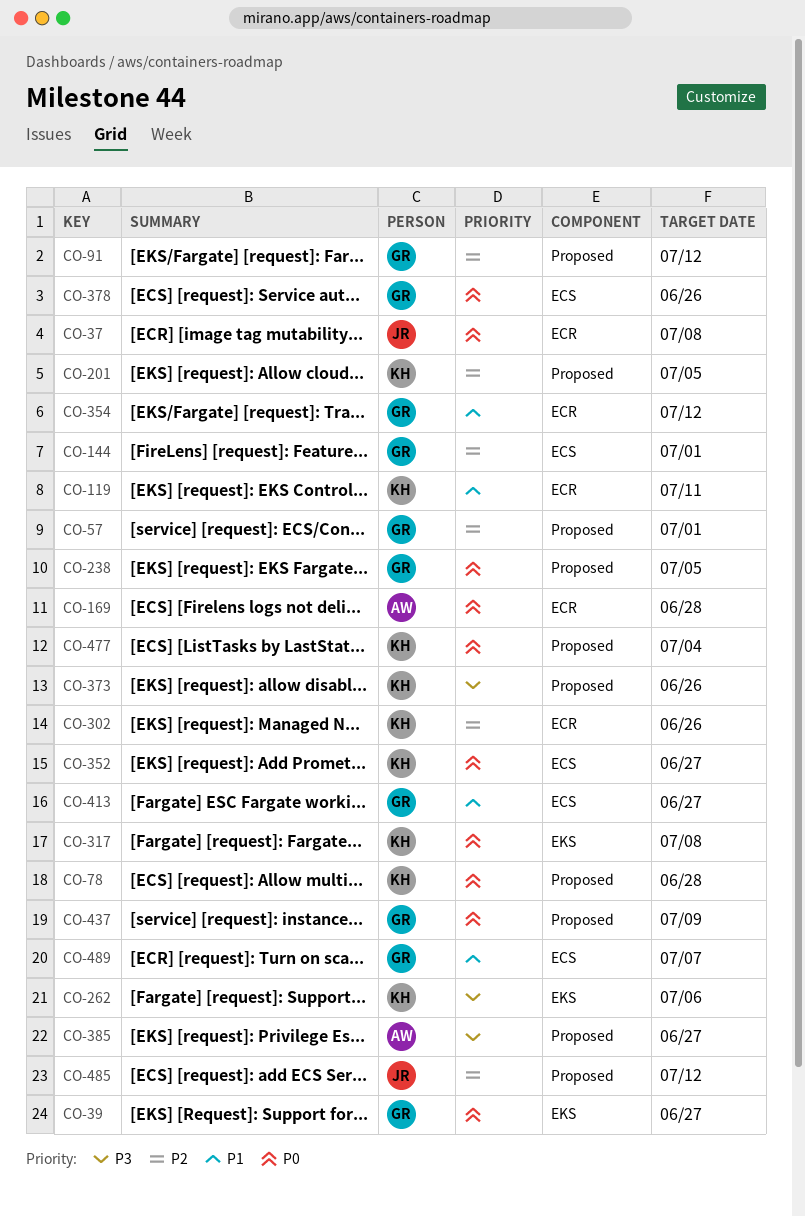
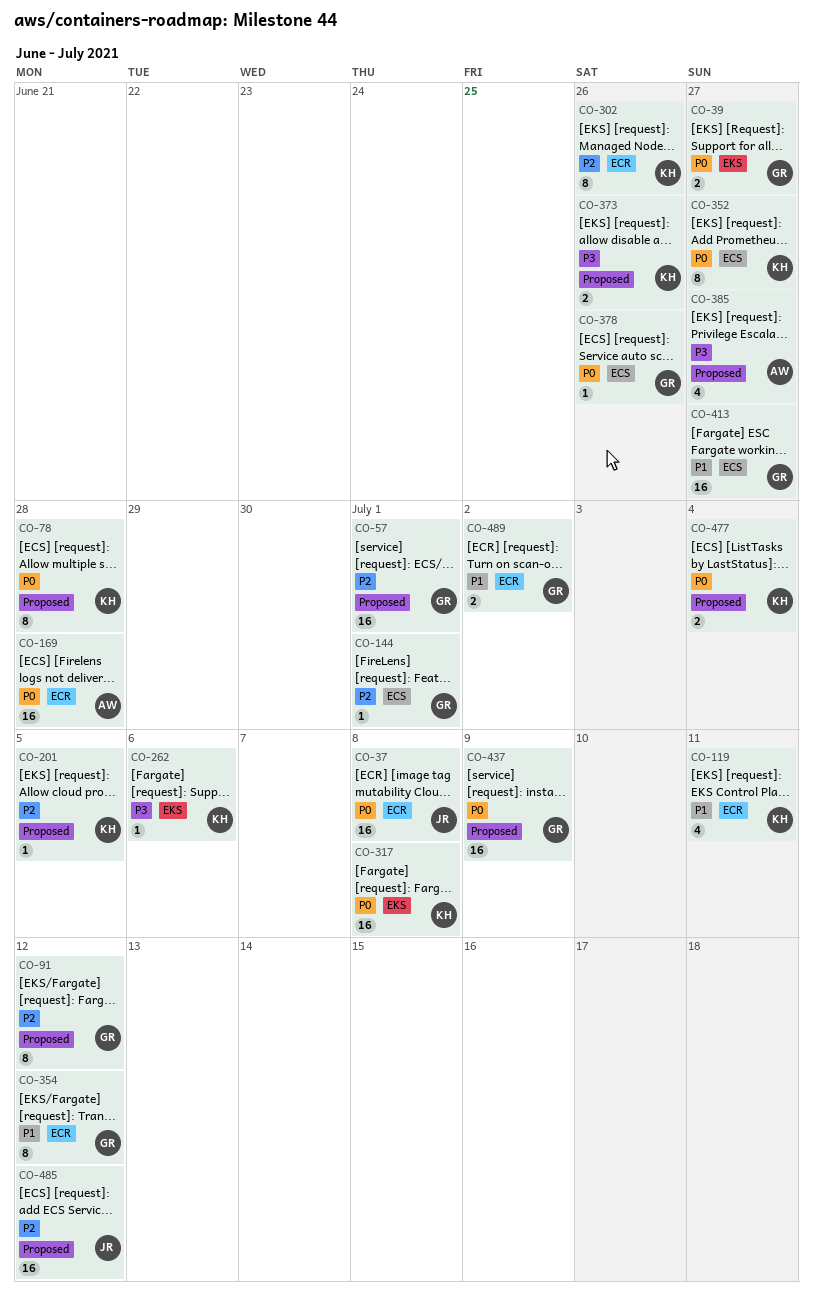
CO-238: present -> none
CO-489, label: ECS -> ECR
CO-489, due: Jul 7 -> Jul 2

